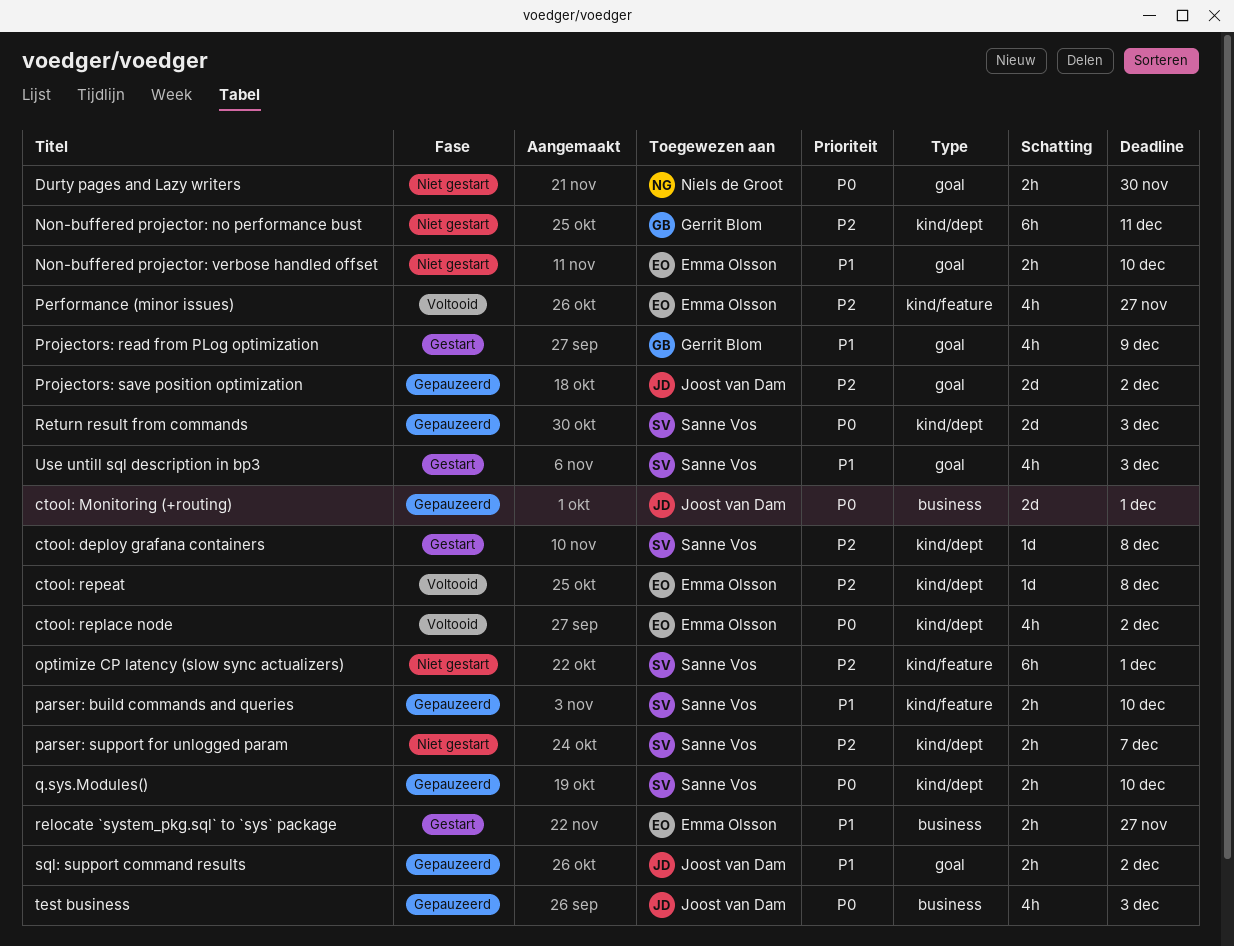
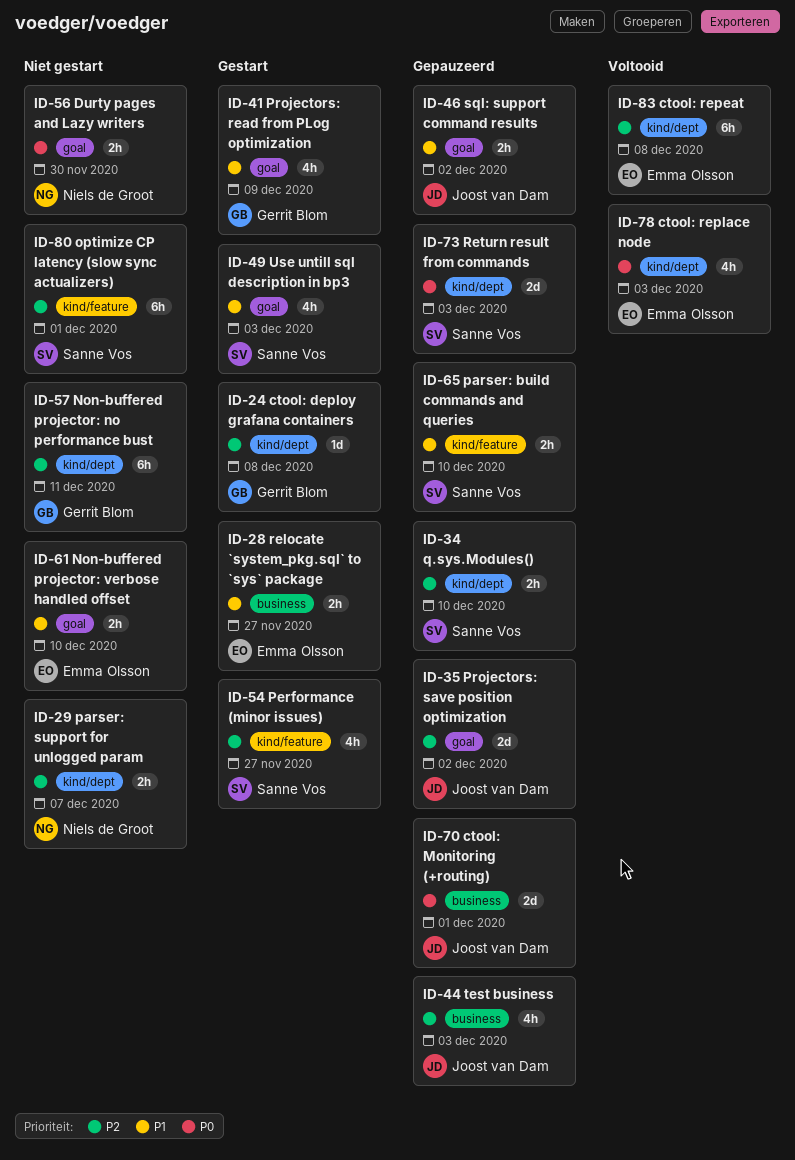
ctool: deploy grafana containers, owner: Sanne Vos -> Gerrit Blom
ctool: repeat, estimate: 1d -> 6h
ctool: replace node, due: Dec 2 -> Dec 3
parser: support for unlogged param, owner: Sanne Vos -> Niels de Groot
Performance (minor issues), status: Voltooid -> Gestart
Performance (minor issues), owner: Emma Olsson -> Sanne Vos
q.sys.Modules(), priority: P0 -> P2
test business, priority: P0 -> P2

